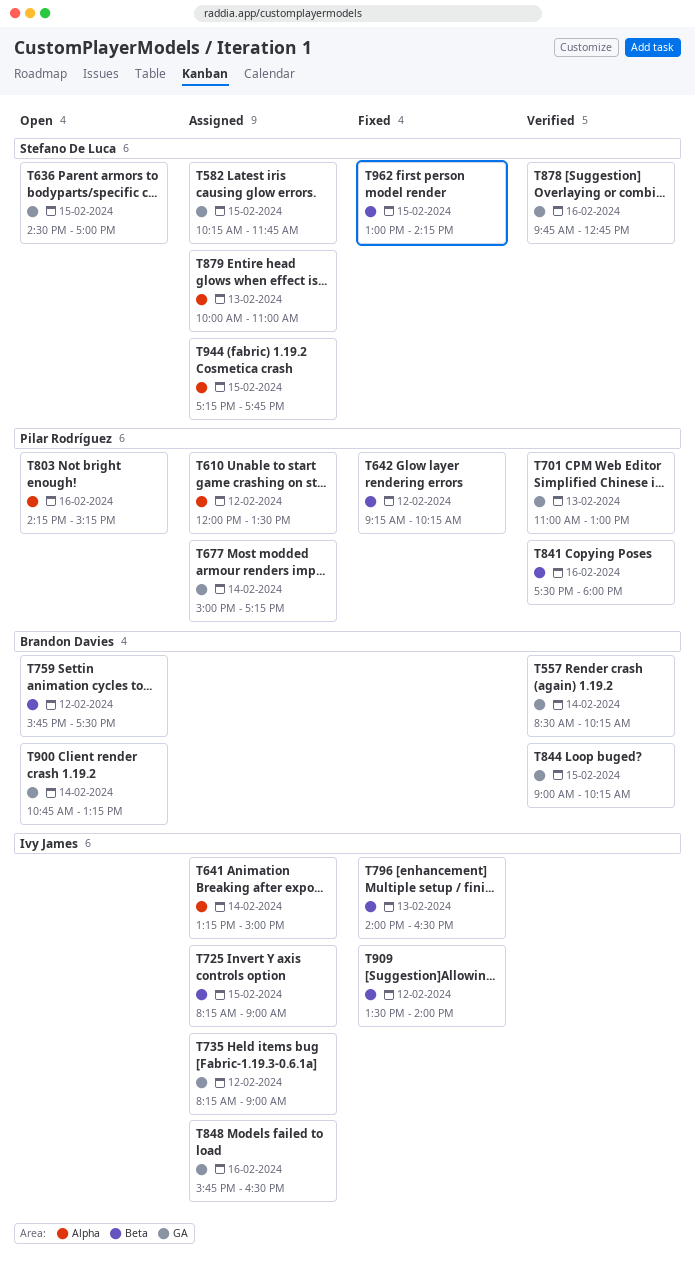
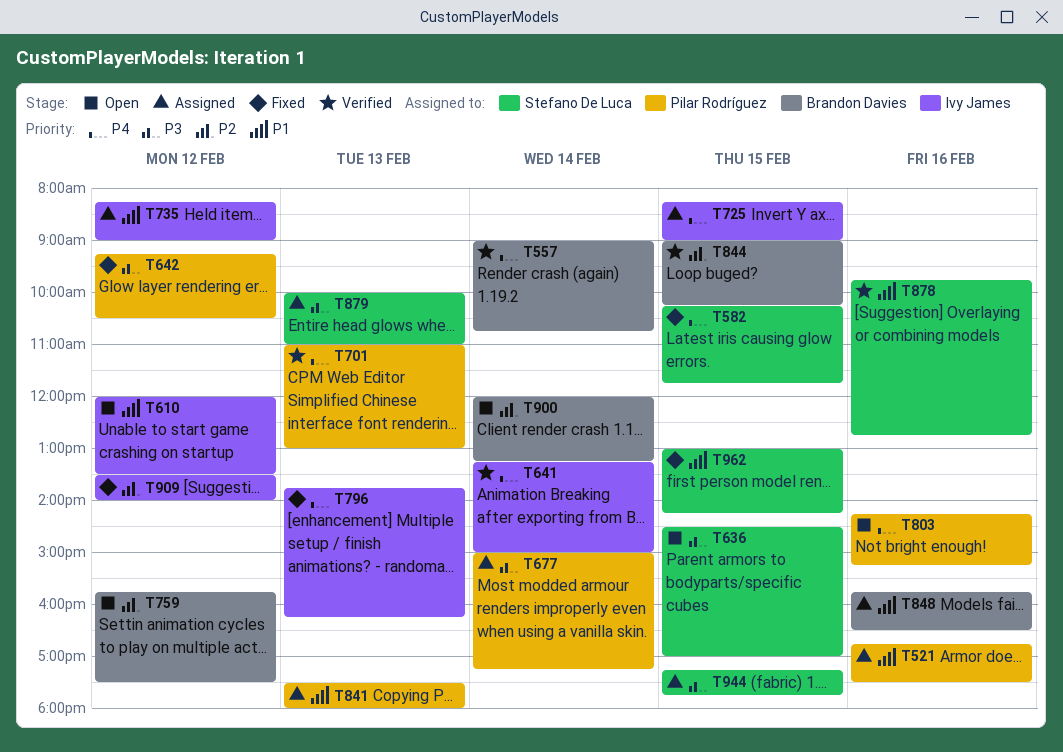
T521: none -> present
T557, begins: 08:30 -> 09:00
T557, ends: 10:15 -> 10:45
T582, status: Assigned -> Fixed
T610, status: Assigned -> Open
T610, owner: Pilar Rodríguez -> Ivy James
T641, status: Assigned -> Verified
T642, ends: 10:15 -> 10:30
T796, begins: 14:00 -> 13:45
T796, ends: 16:30 -> 16:15
T841, status: Verified -> Assigned
T841, day: Feb 16 -> Feb 13
T848, owner: Ivy James -> Brandon Davies
T900, begins: 10:45 -> 12:00

